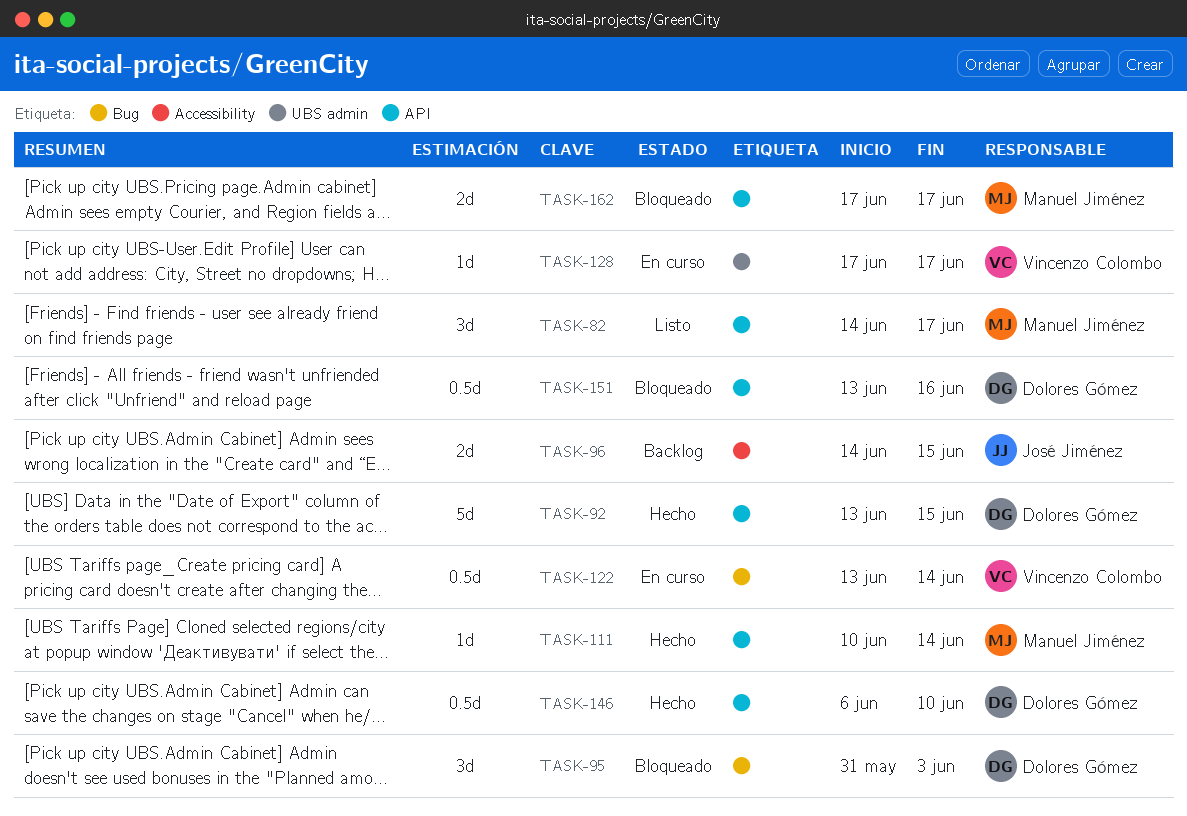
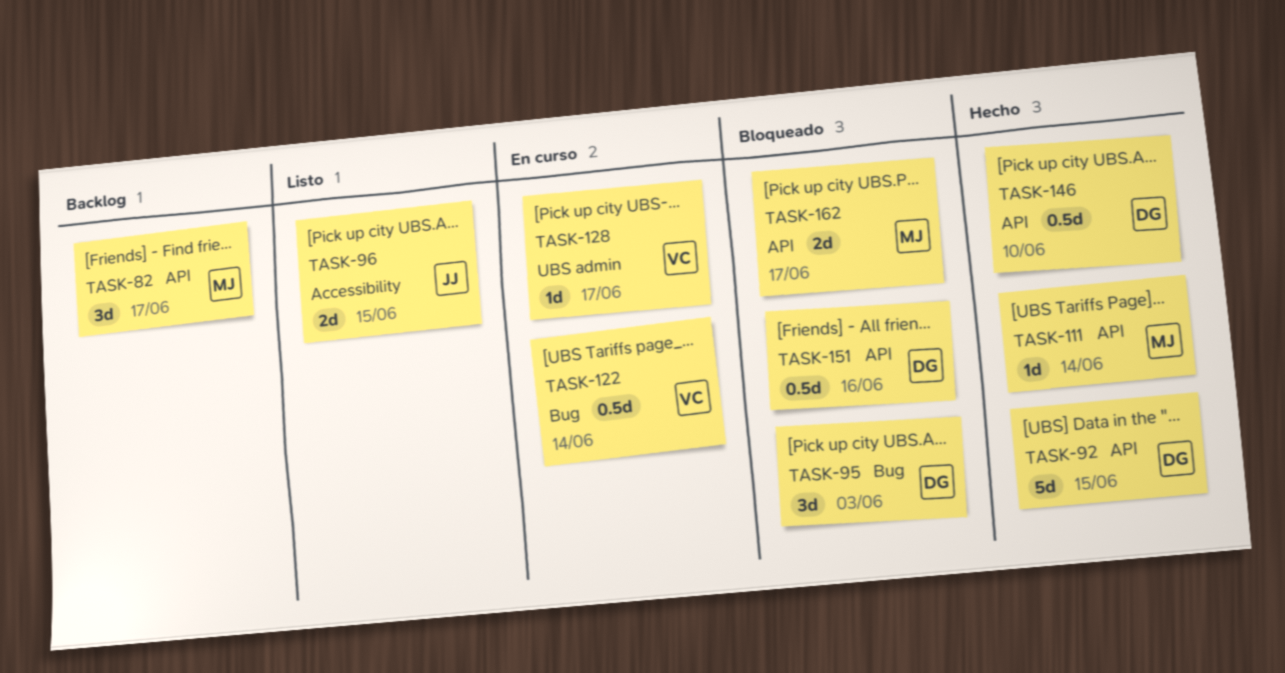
TASK-82, status: Listo -> Backlog
TASK-96, status: Backlog -> Listo

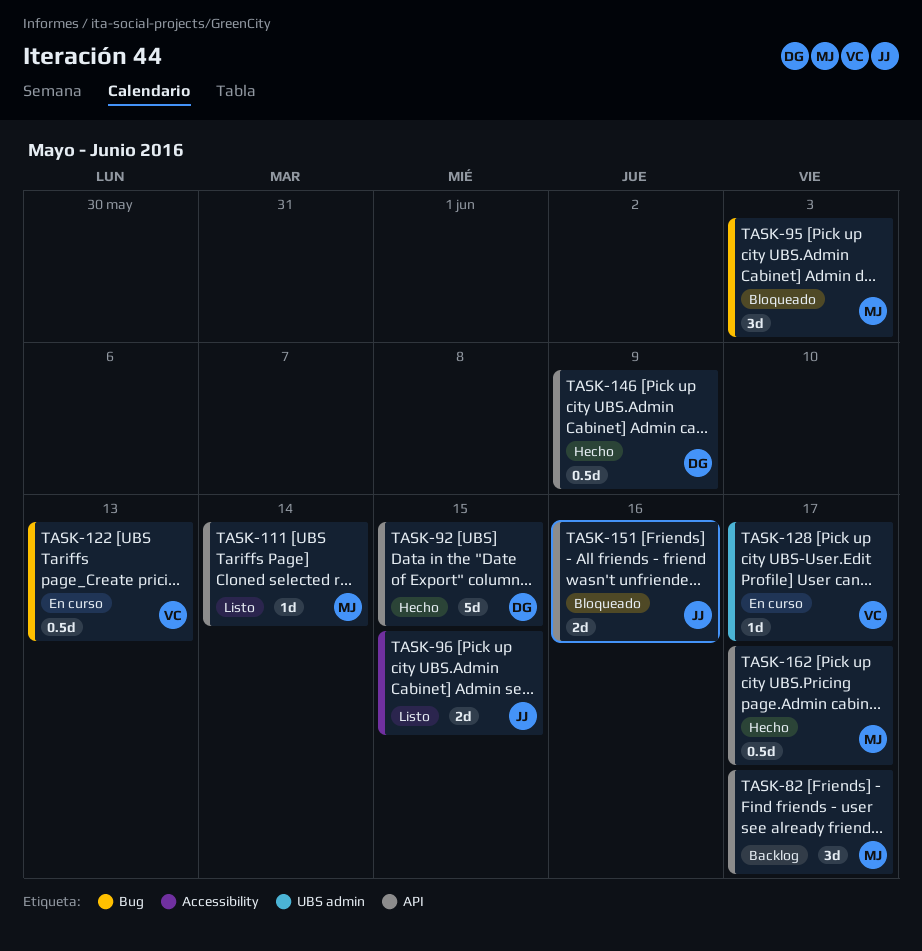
TASK-95, owner: DG -> MJ
TASK-111, status: Hecho -> Listo
TASK-122, due: Jun 14 -> Jun 13
TASK-146, due: Jun 10 -> Jun 9
TASK-151, owner: DG -> JJ
TASK-151, estimate: 0.5d -> 2d
TASK-162, status: Bloqueado -> Hecho
TASK-162, estimate: 2d -> 0.5d

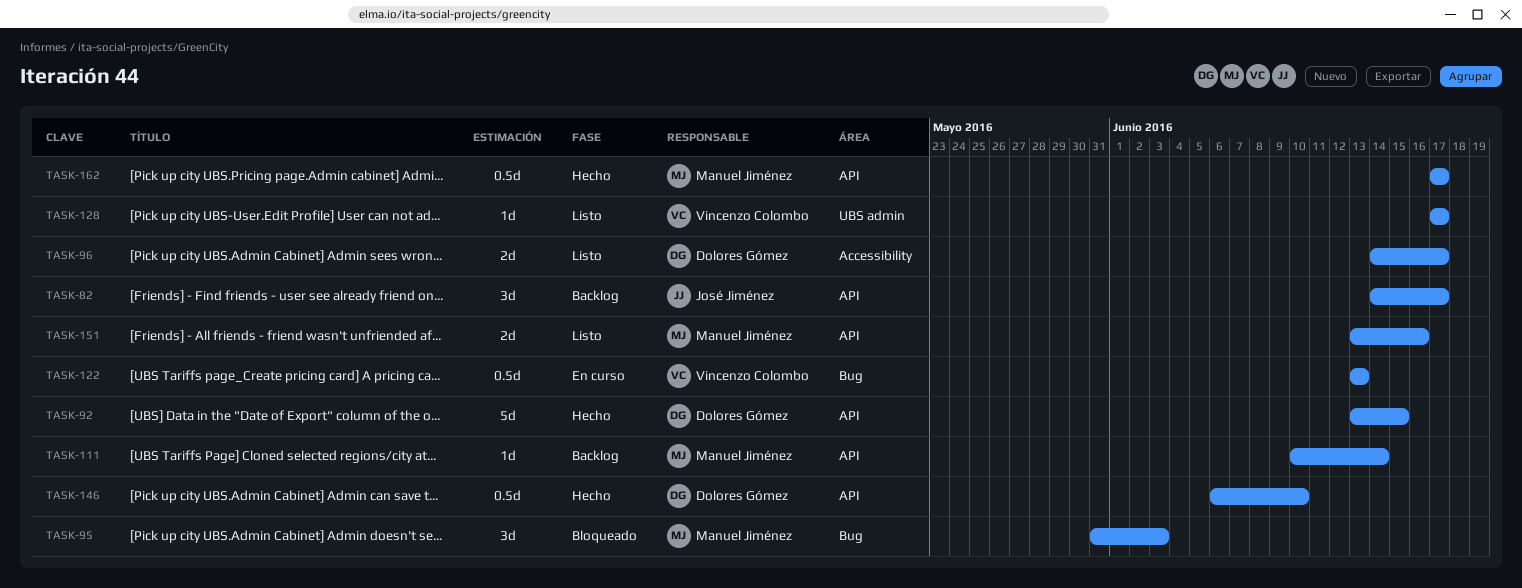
TASK-82, owner: Manuel Jiménez -> José Jiménez
TASK-96, owner: José Jiménez -> Dolores Gómez
TASK-96, due: Jun 15 -> Jun 17
TASK-111, status: Listo -> Backlog
TASK-128, status: En curso -> Listo
TASK-146, due: Jun 9 -> Jun 10
TASK-151, status: Bloqueado -> Listo
TASK-151, owner: José Jiménez -> Manuel Jiménez

